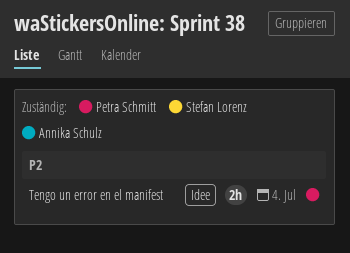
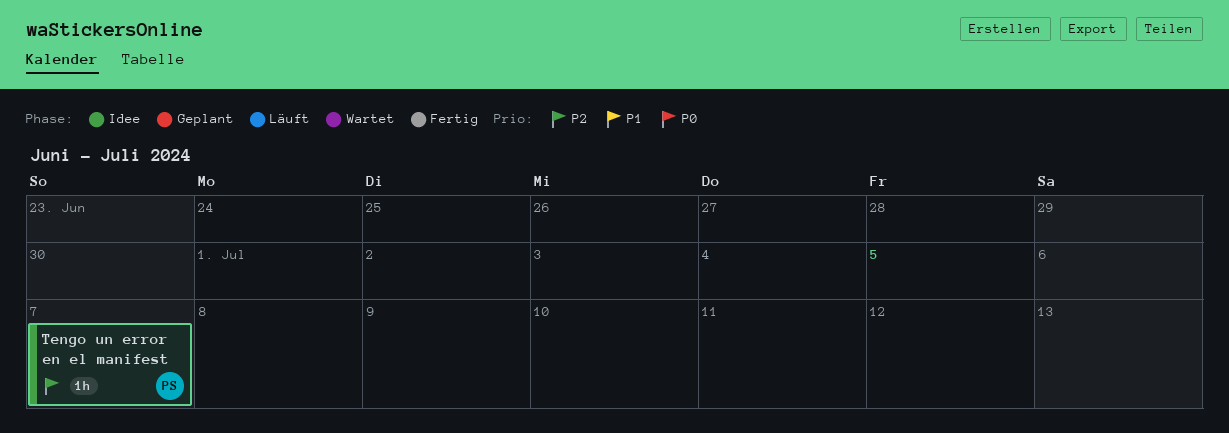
Tengo un error en el manifest, estimate: 2h -> 1h
Tengo un error en el manifest, due: Jul 4 -> Jul 7

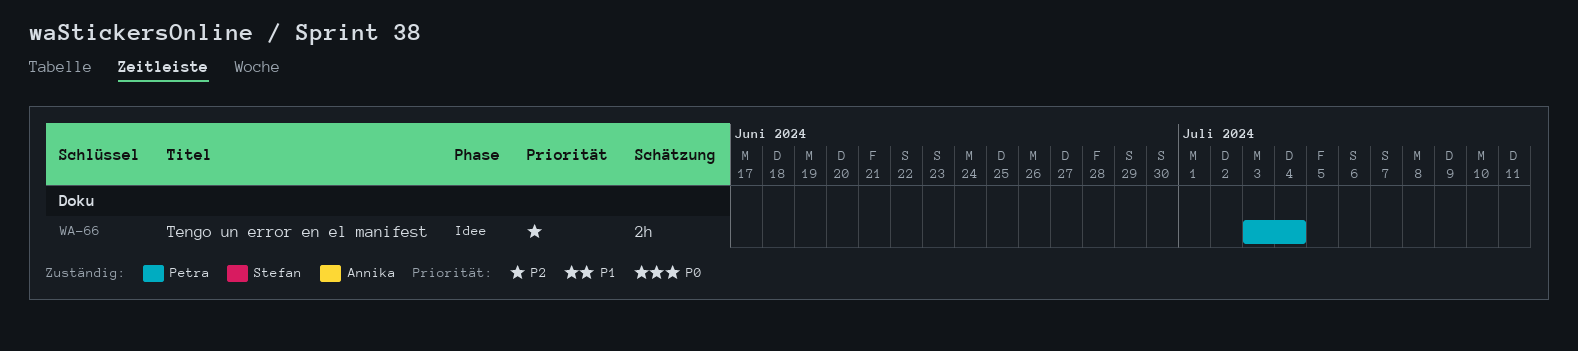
Tengo un error en el manifest, estimate: 1h -> 2h
Tengo un error en el manifest, due: Jul 7 -> Jul 4

